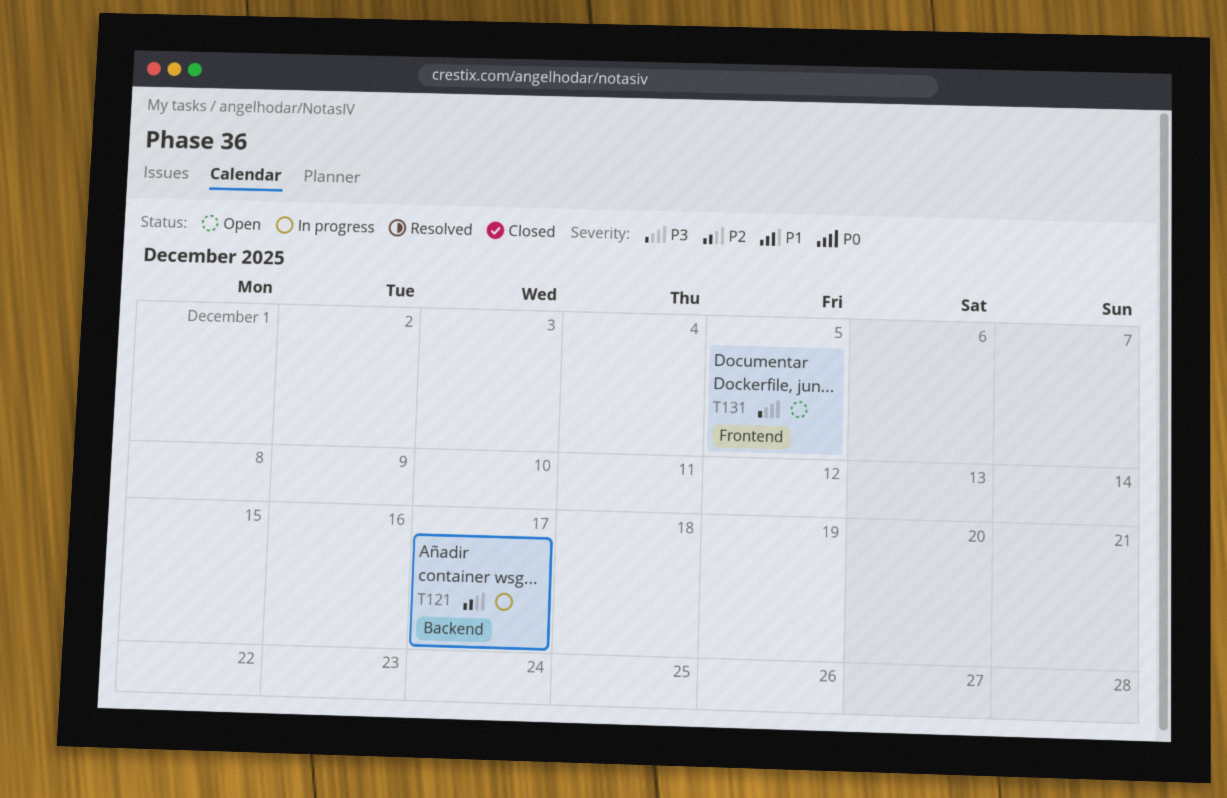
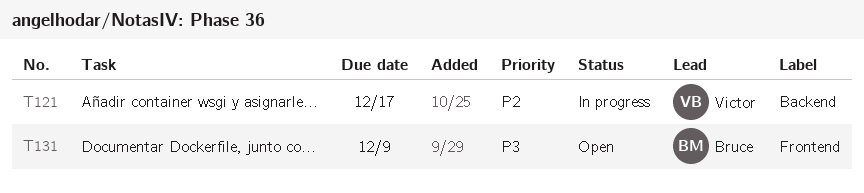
T131, due: Dec 5 -> Dec 9

